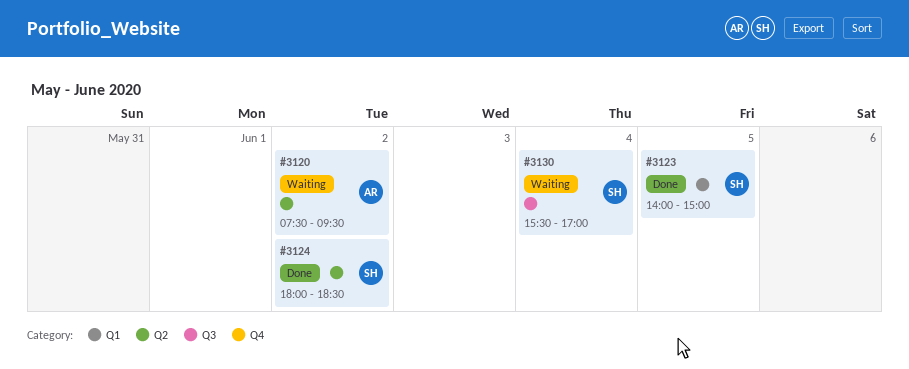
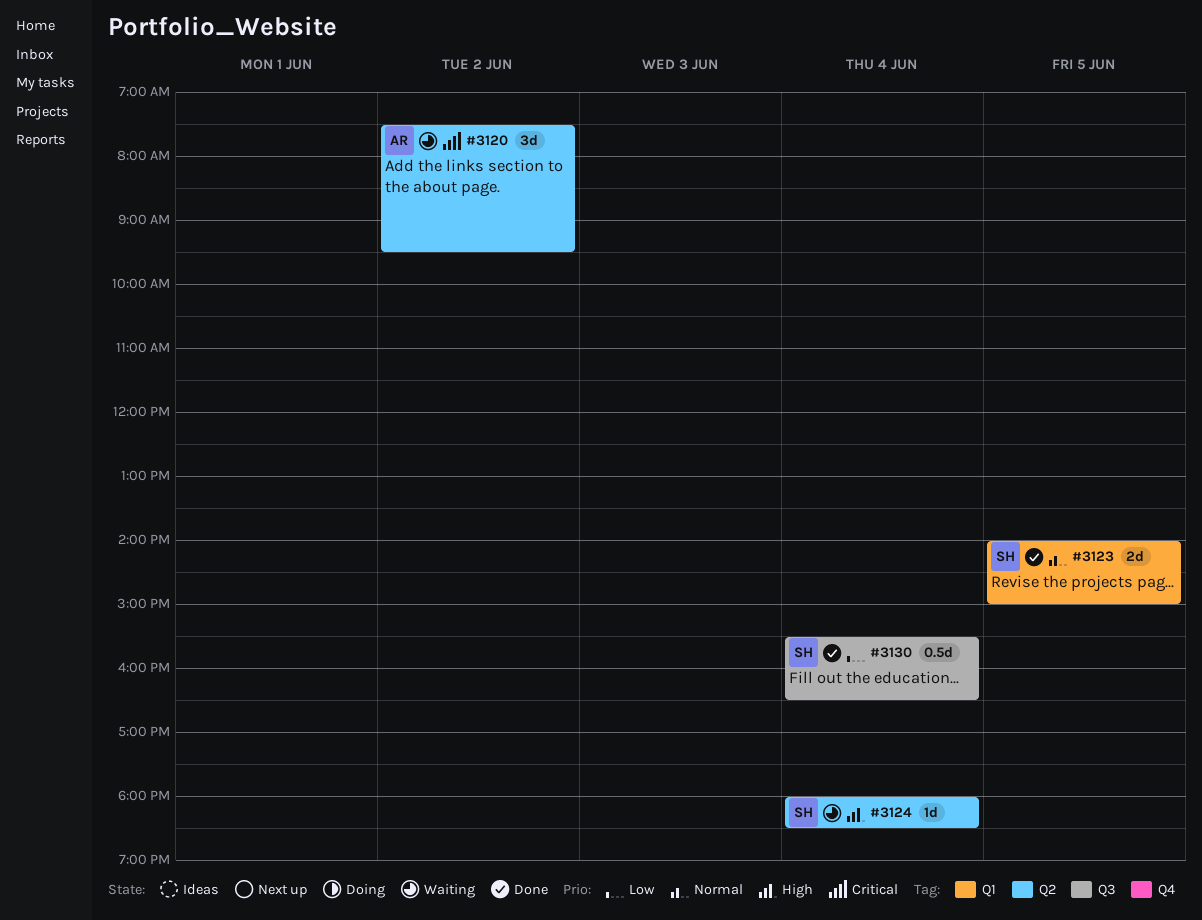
#3124, status: Done -> Waiting
#3124, day: Jun 2 -> Jun 4
#3130, status: Waiting -> Done
#3130, ends: 17:00 -> 16:30

